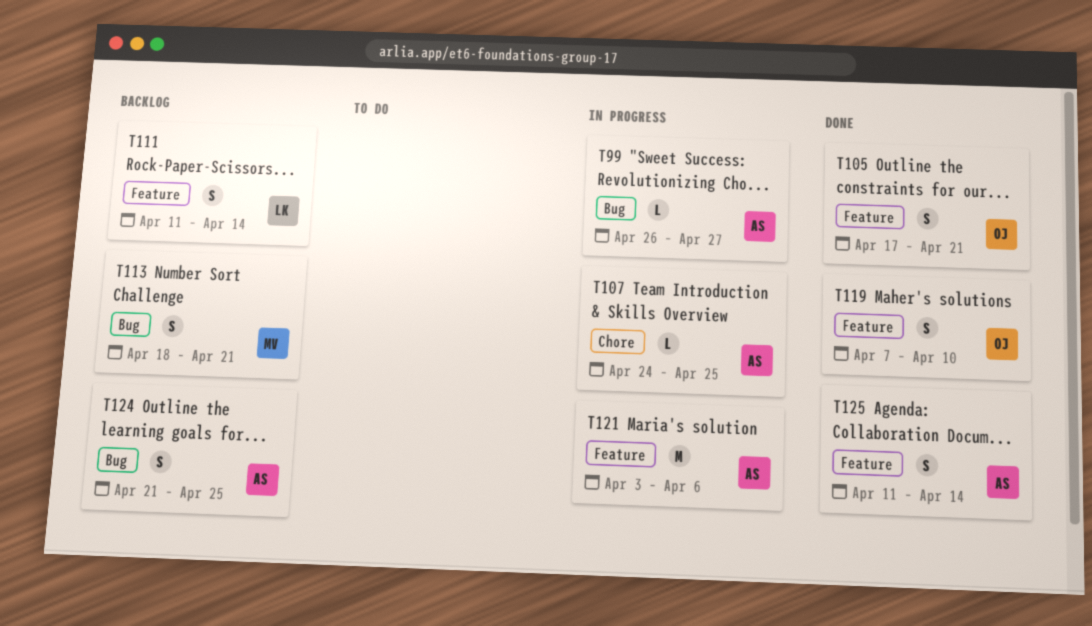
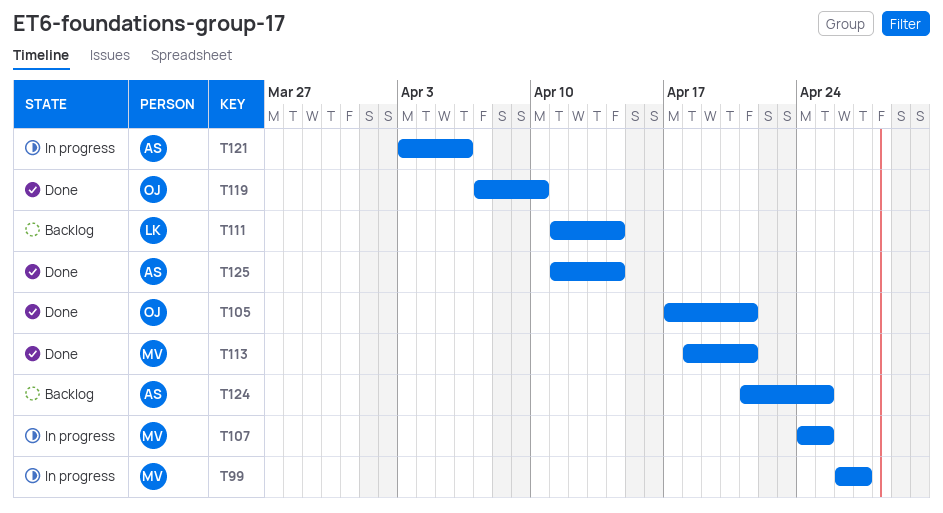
T99, owner: AS -> MV
T107, owner: AS -> MV
T113, status: Backlog -> Done

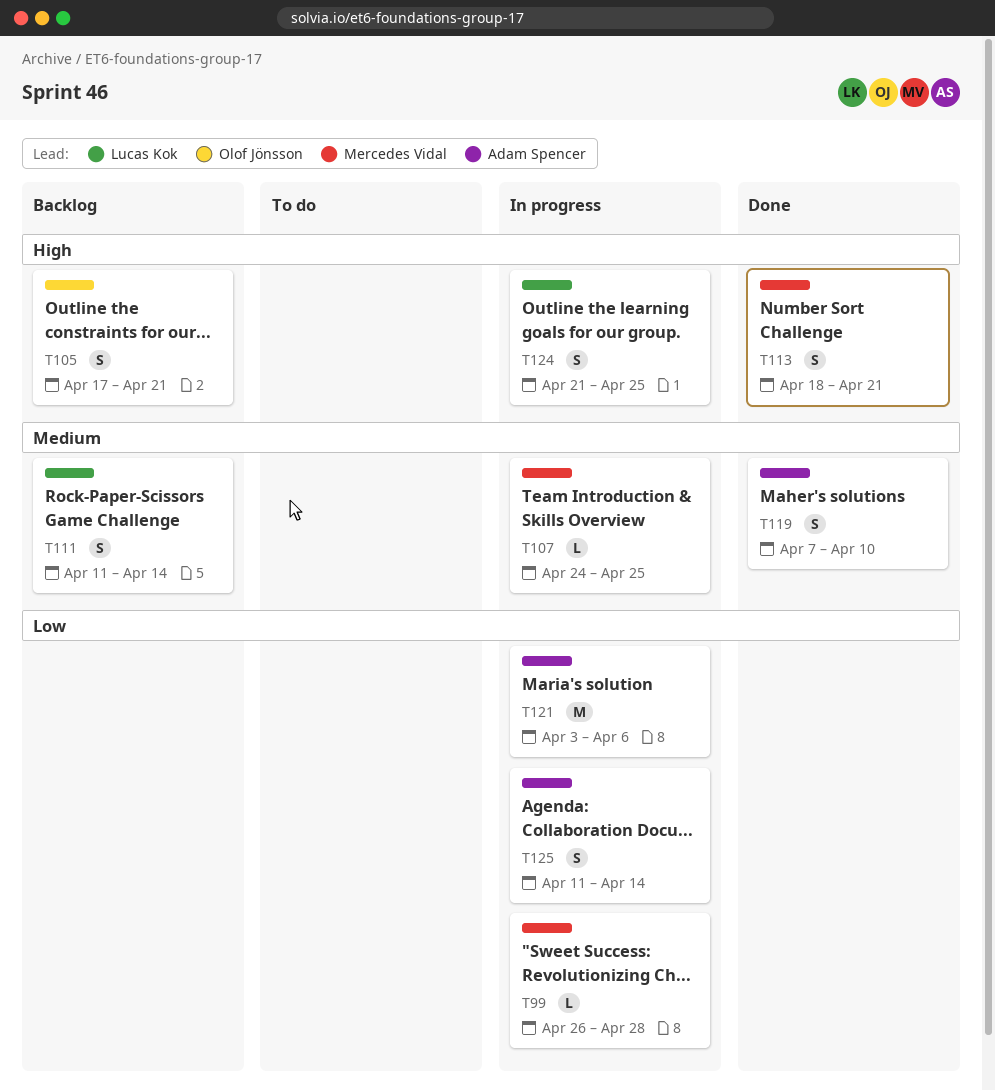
T99, due: Apr 27 -> Apr 28
T105, status: Done -> Backlog
T119, owner: Olof Jönsson -> Adam Spencer
T124, status: Backlog -> In progress
T124, owner: Adam Spencer -> Lucas Kok
T125, status: Done -> In progress

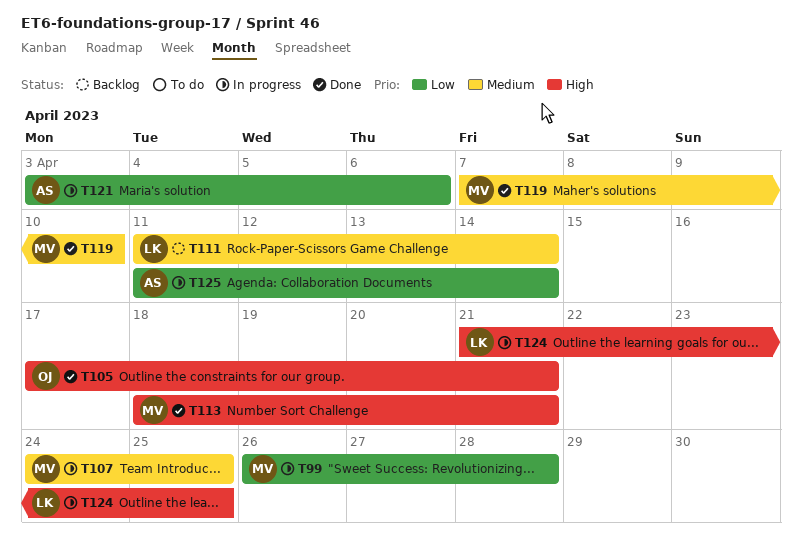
T105, status: Backlog -> Done
T119, owner: Adam Spencer -> Mercedes Vidal

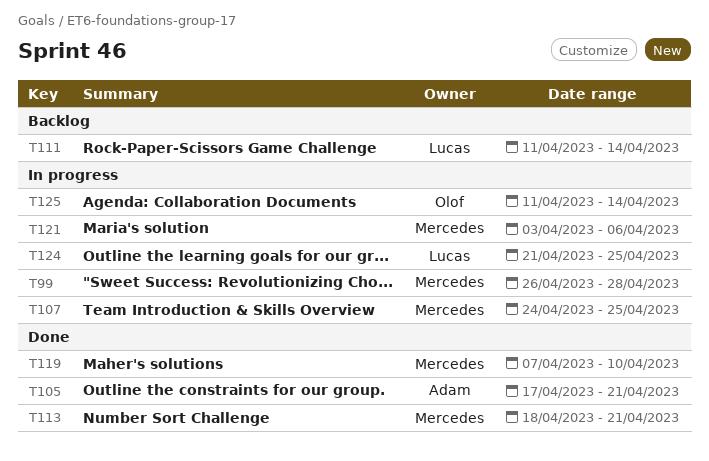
T105, owner: Olof -> Adam
T121, owner: Adam -> Mercedes
T125, owner: Adam -> Olof

